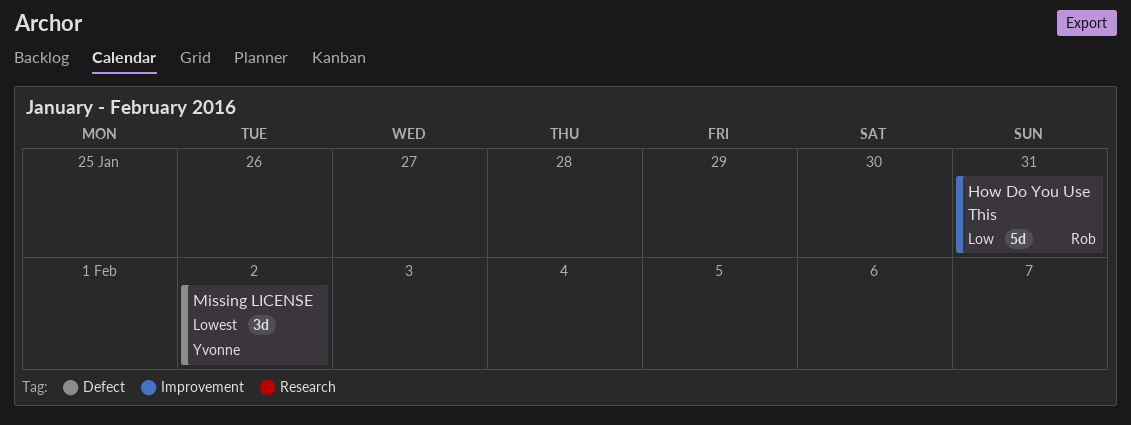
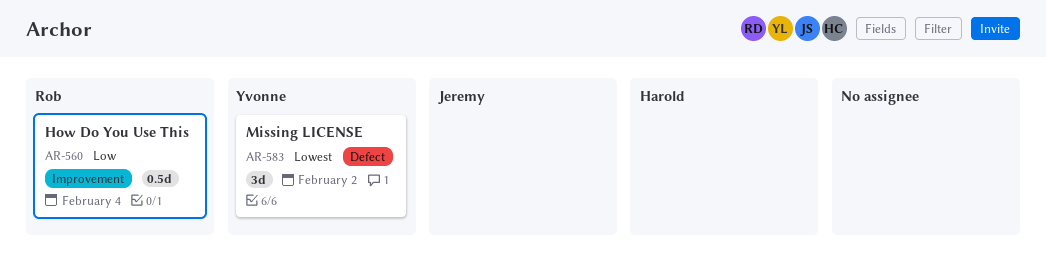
How Do You Use This, estimate: 5d -> 0.5d
How Do You Use This, due: Jan 31 -> Feb 4

